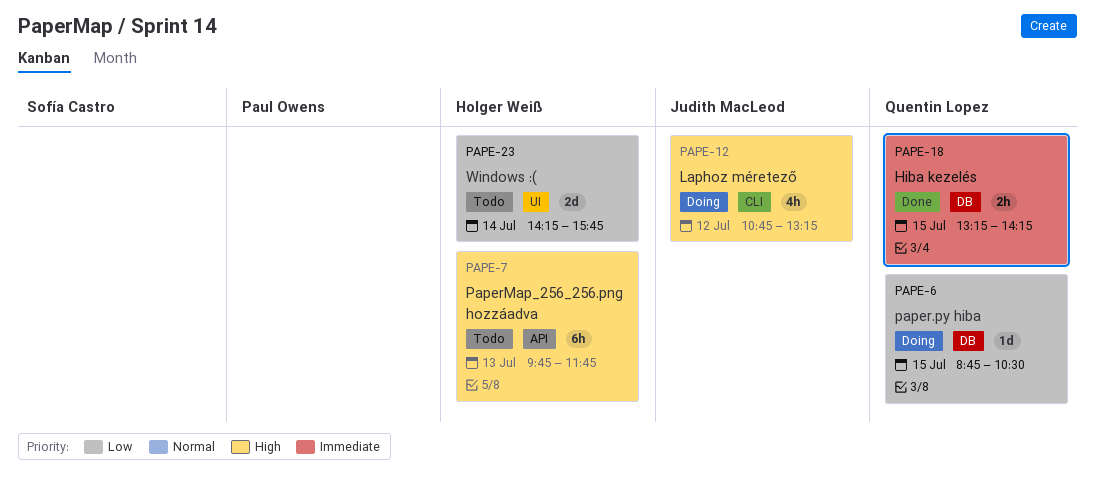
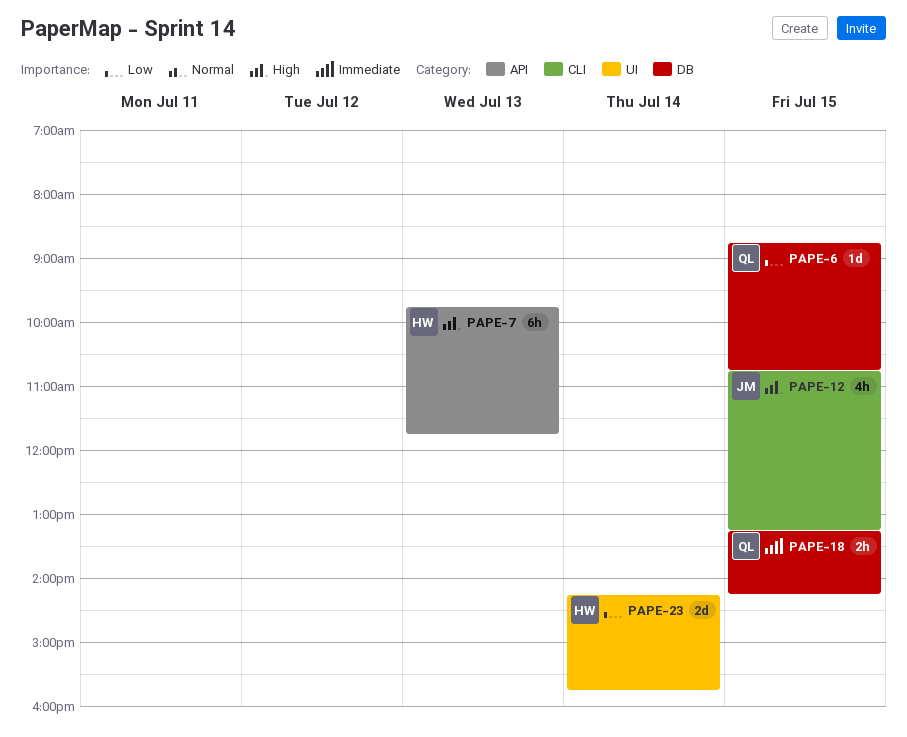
PAPE-6, ends: 10:30 -> 10:45
PAPE-12, day: Jul 12 -> Jul 15

